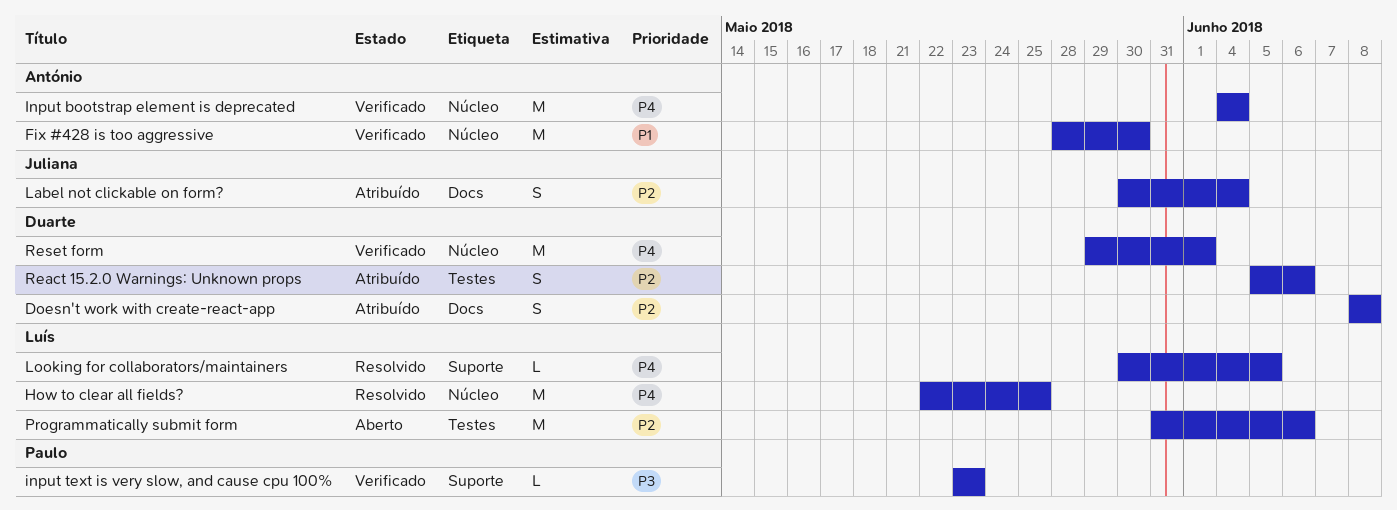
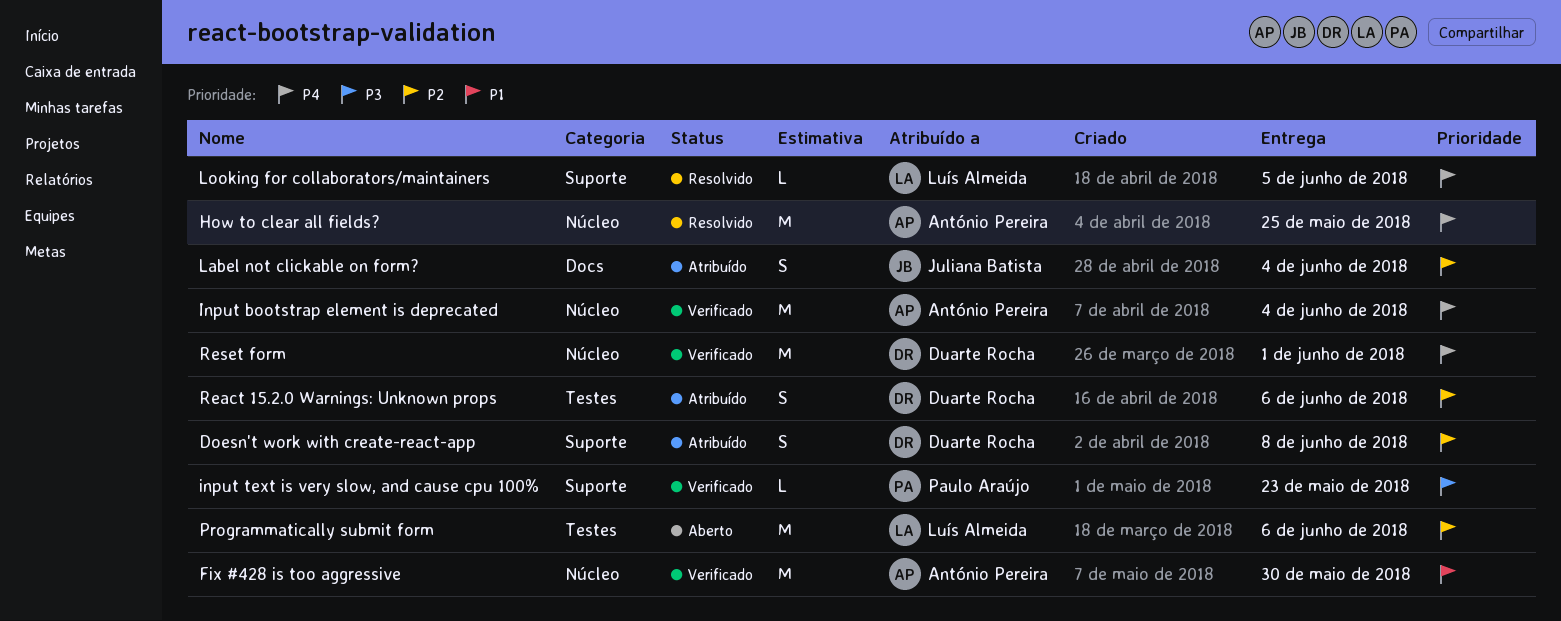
Doesn't work with create-react-app, label: Docs -> Suporte
How to clear all fields?, owner: Luís Almeida -> António Pereira

